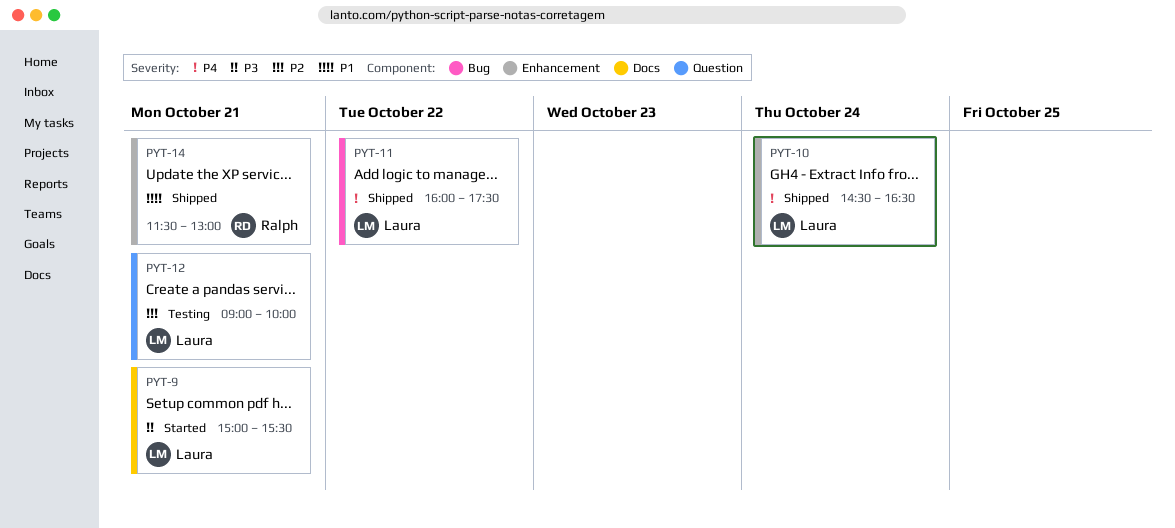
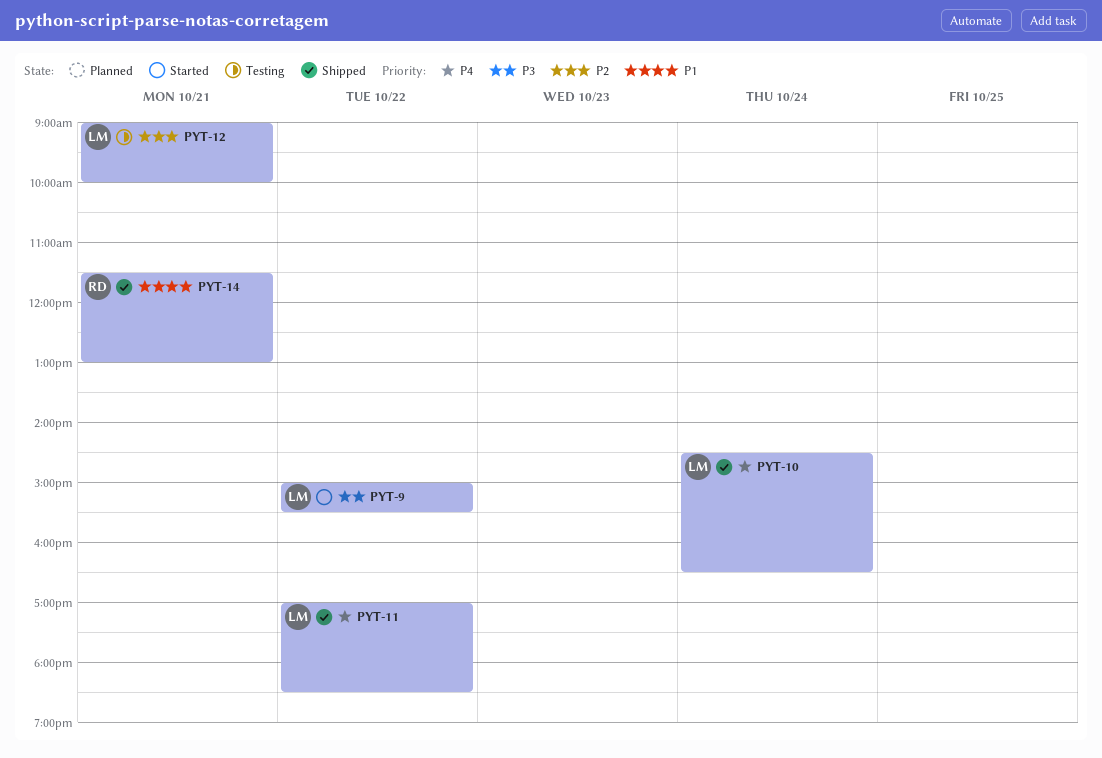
PYT-9, day: Oct 21 -> Oct 22
PYT-11, begins: 16:00 -> 17:00
PYT-11, ends: 17:30 -> 18:30

